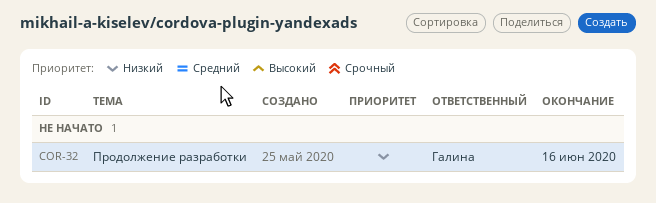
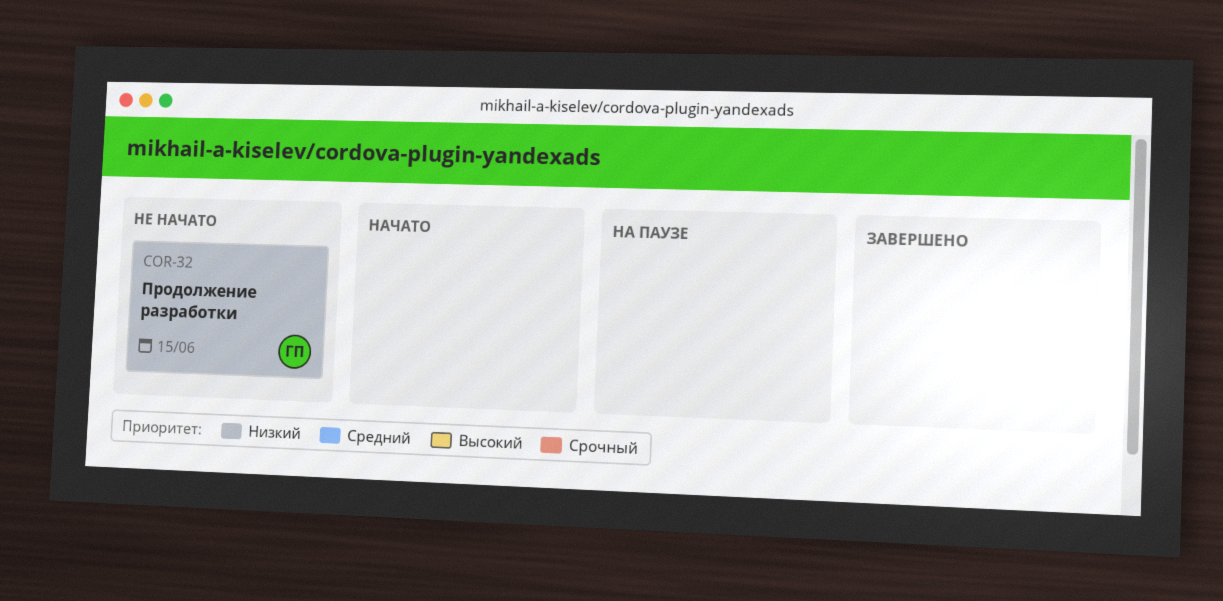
COR-32, due: Jun 16 -> Jun 15

